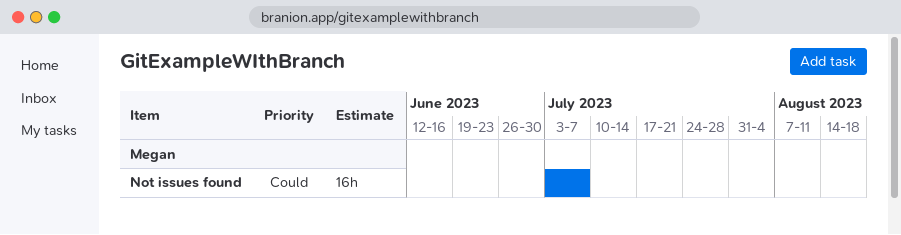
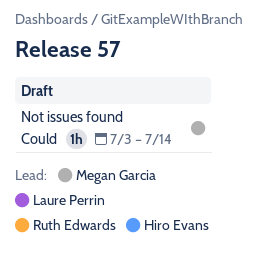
Not issues found, estimate: 16h -> 1h
Not issues found, due: Jul 7 -> Jul 14

